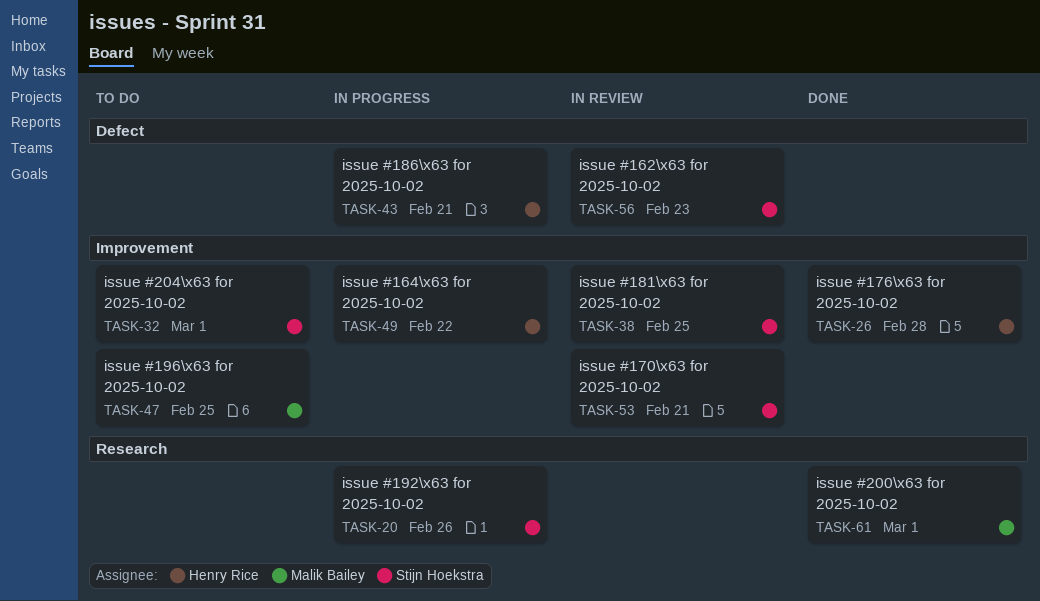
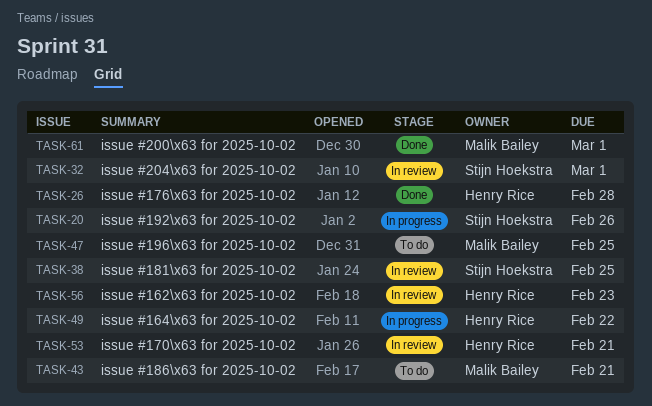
TASK-32, status: To do -> In review
TASK-43, status: In progress -> To do
TASK-43, owner: Henry Rice -> Malik Bailey
TASK-53, owner: Stijn Hoekstra -> Henry Rice
TASK-56, owner: Stijn Hoekstra -> Henry Rice

